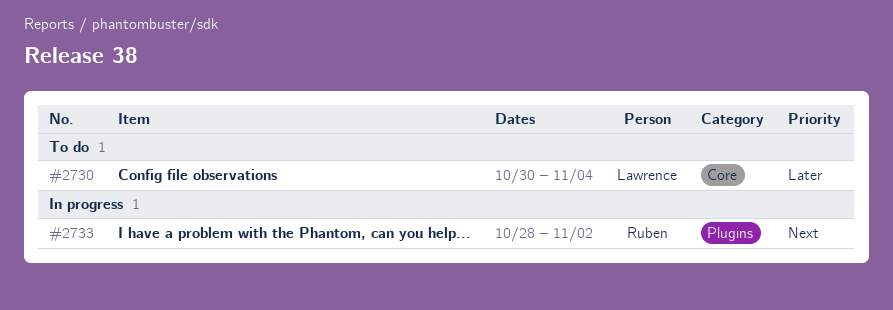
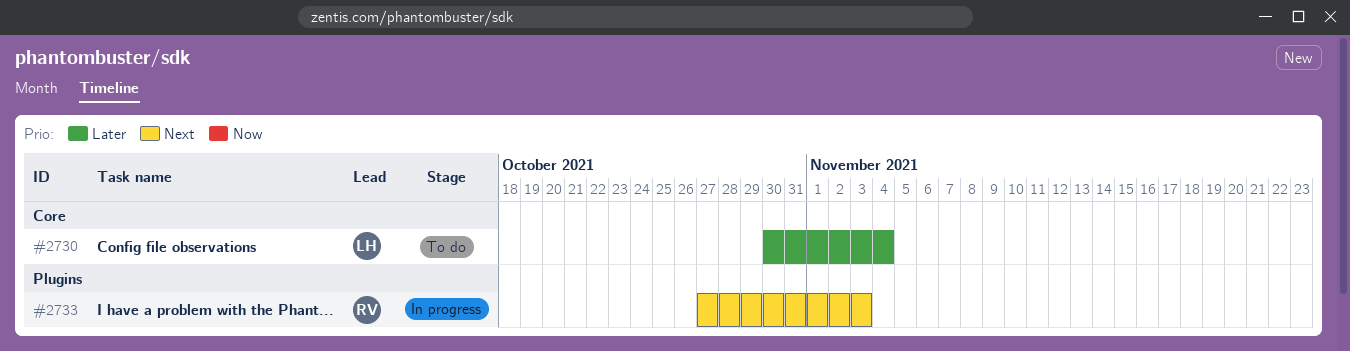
#2733, start: Oct 28 -> Oct 27
#2733, due: Nov 2 -> Nov 3

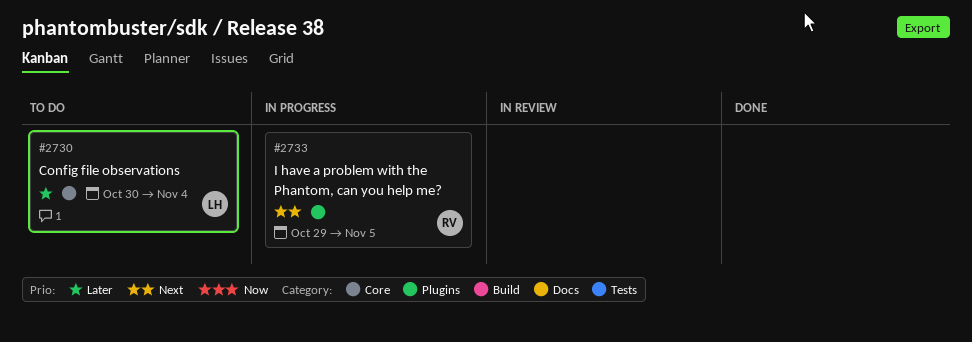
#2733, start: Oct 27 -> Oct 29
#2733, due: Nov 3 -> Nov 5

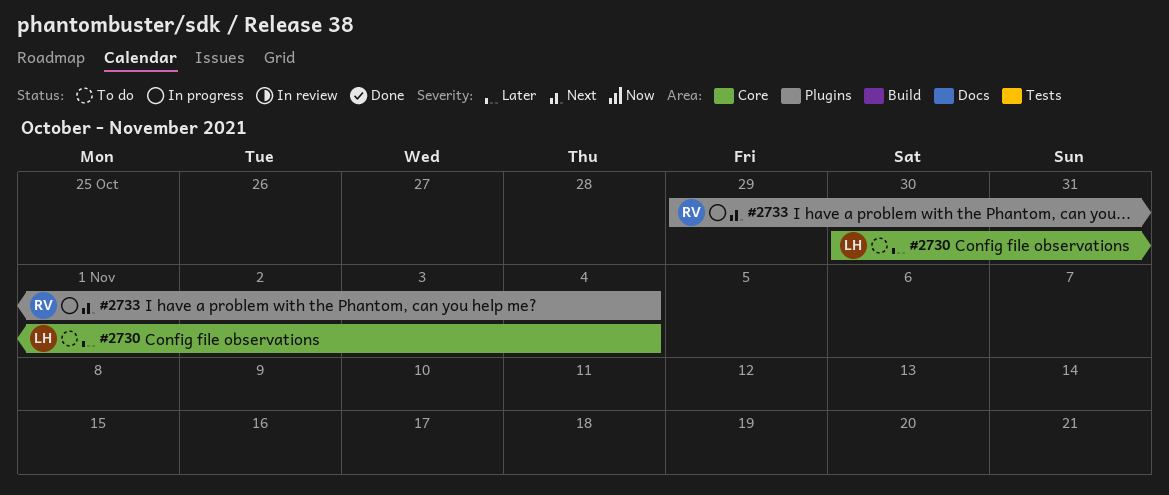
#2733, due: Nov 5 -> Nov 4

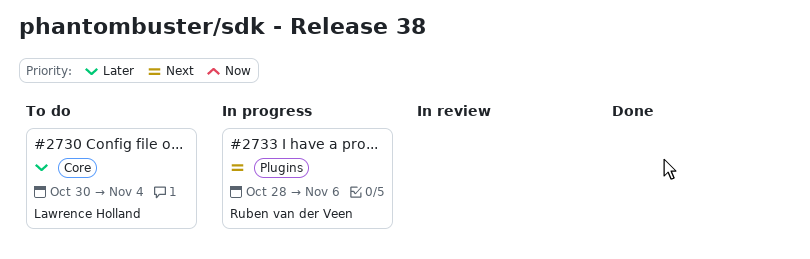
#2733, start: Oct 29 -> Oct 28
#2733, due: Nov 4 -> Nov 6

